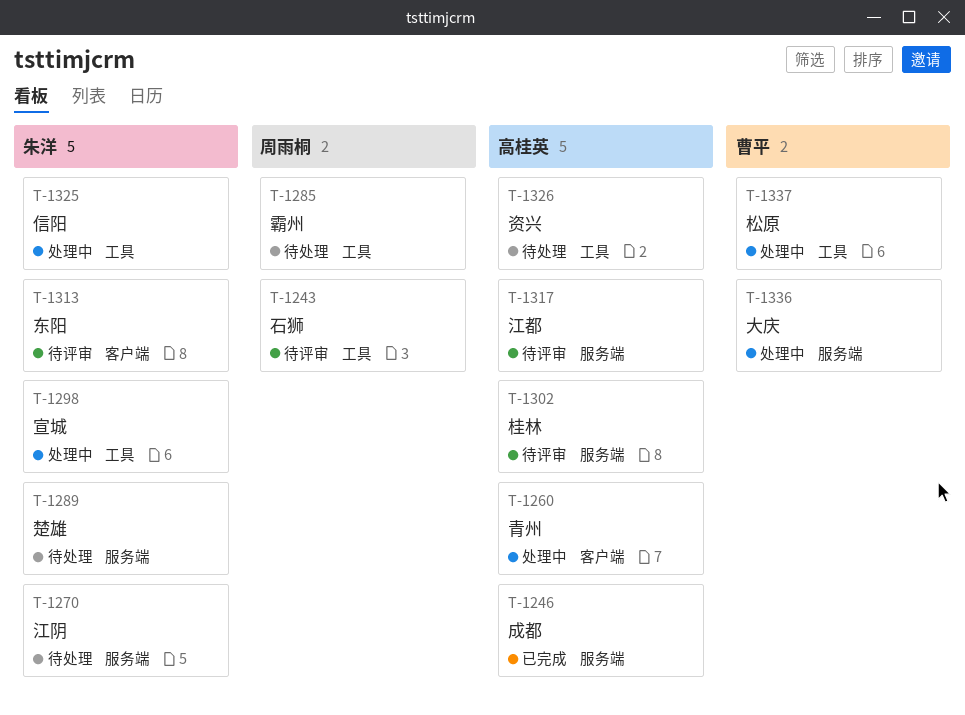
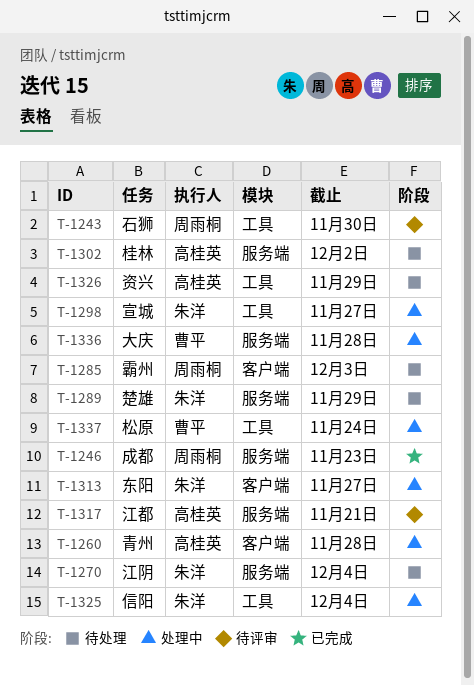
T-1246, owner: 高桂英 -> 周雨桐
T-1285, label: 工具 -> 客户端
T-1302, status: 待评审 -> 待处理
T-1313, status: 待评审 -> 处理中

